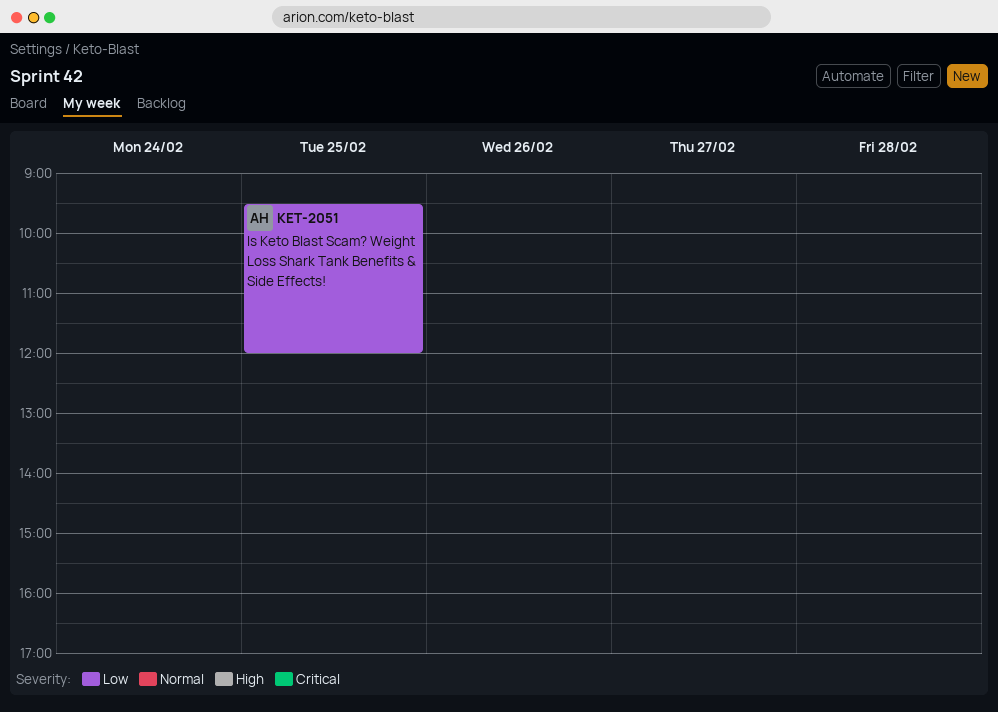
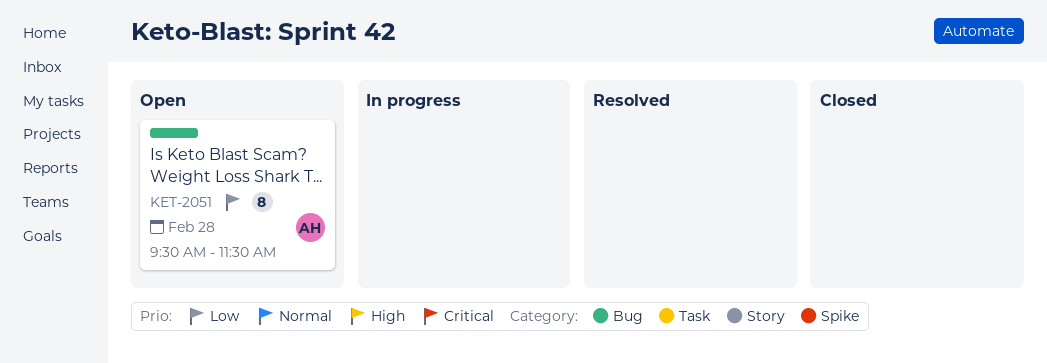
KET-2051, day: Feb 25 -> Feb 28
KET-2051, ends: 12:00 -> 11:30

